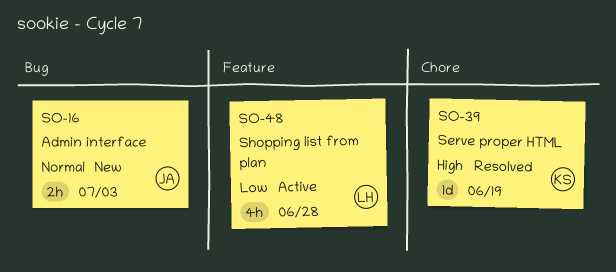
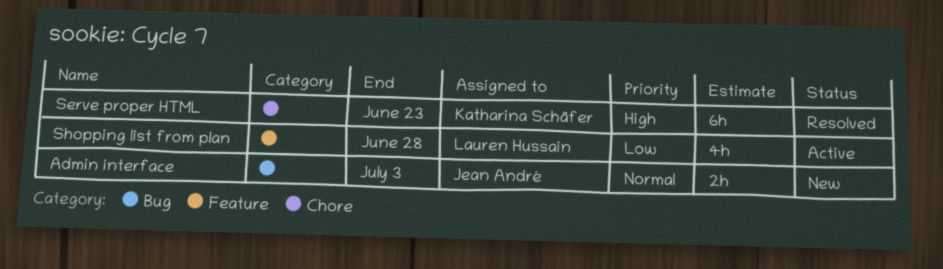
Serve proper HTML, estimate: 1d -> 6h
Serve proper HTML, due: Jun 19 -> Jun 23

